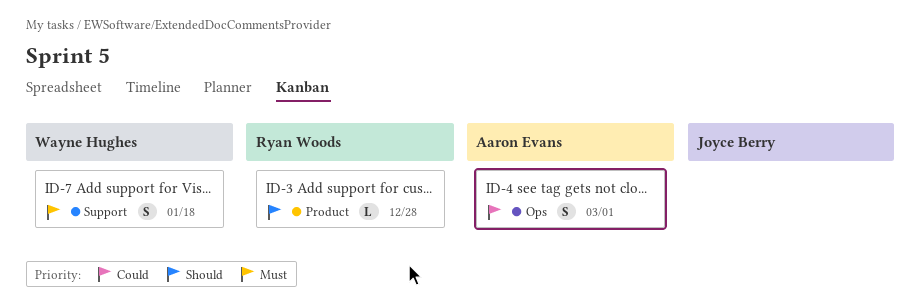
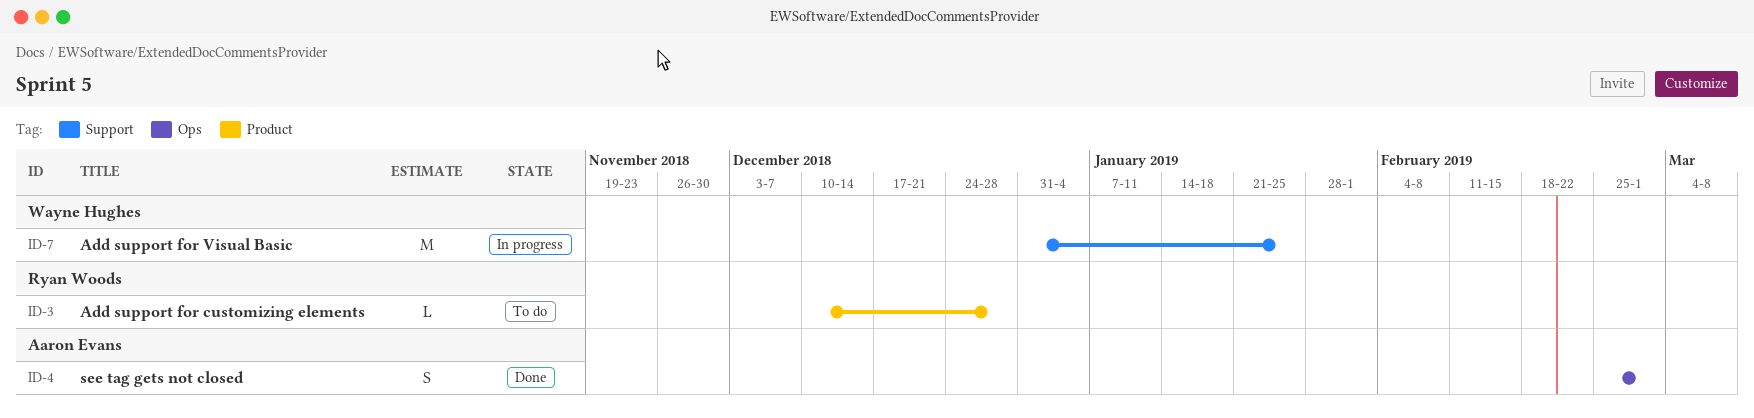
ID-7, estimate: S -> M
ID-7, due: Jan 18 -> Jan 25

